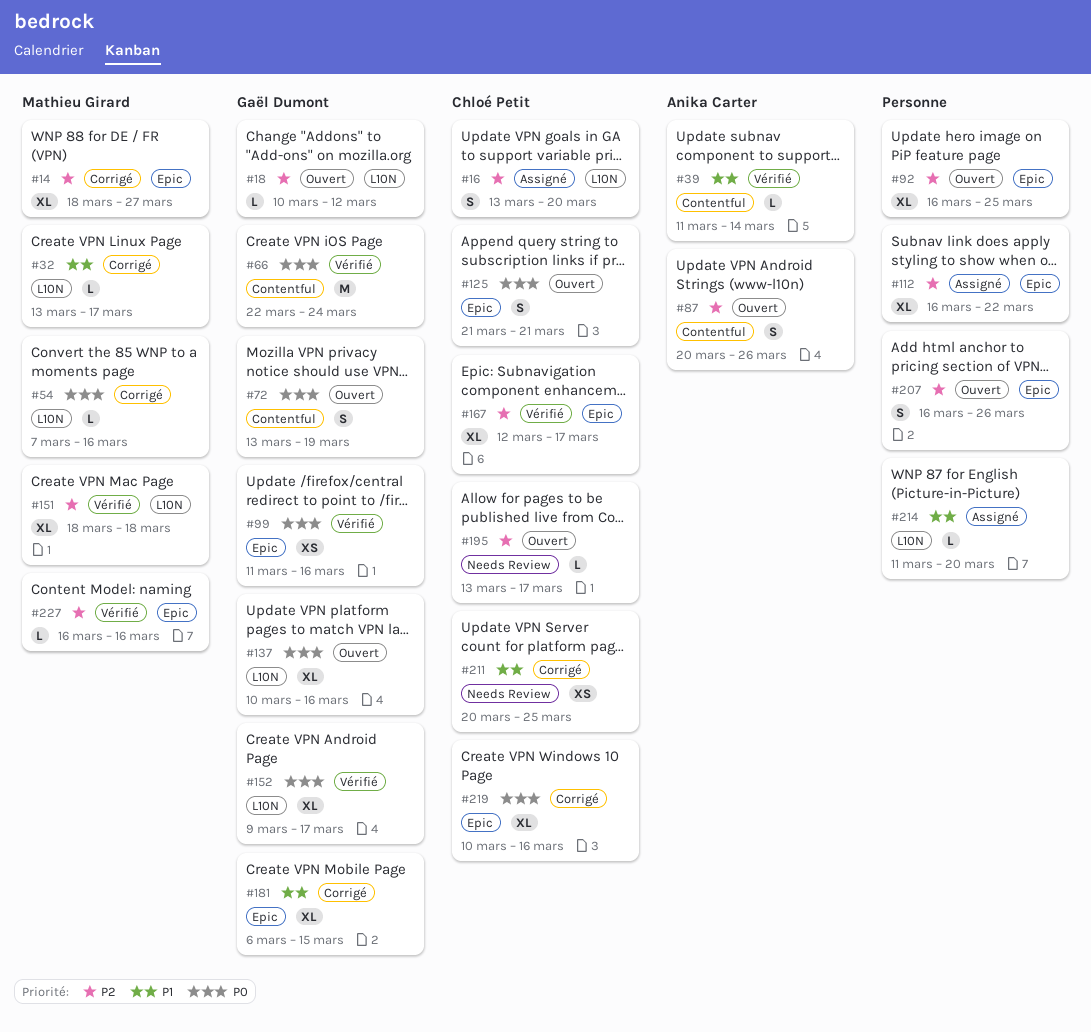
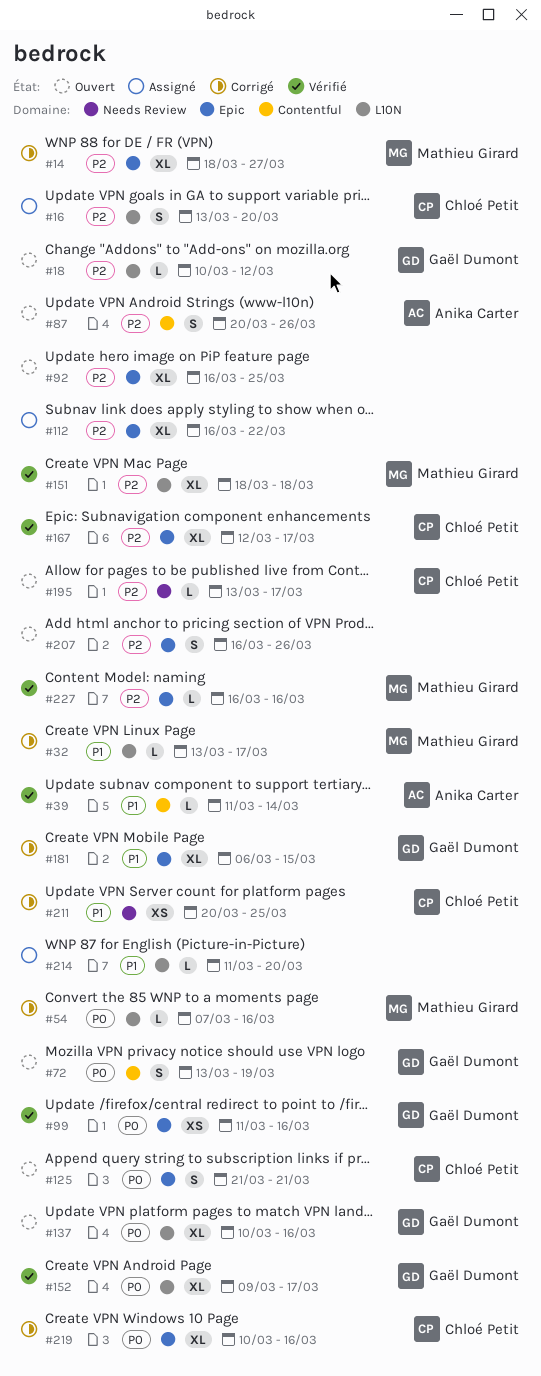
#66: present -> none

